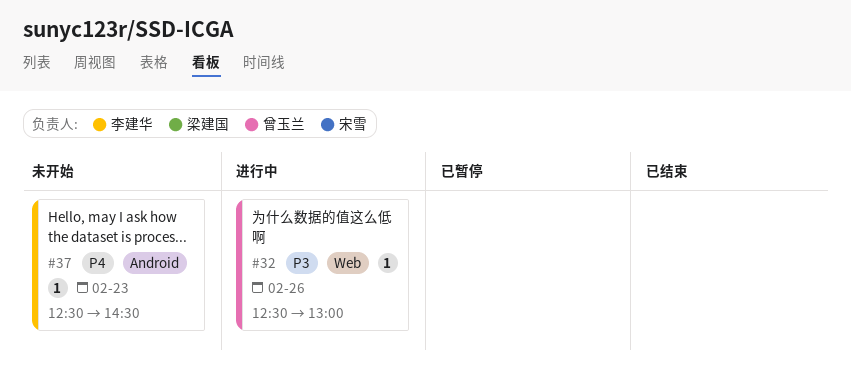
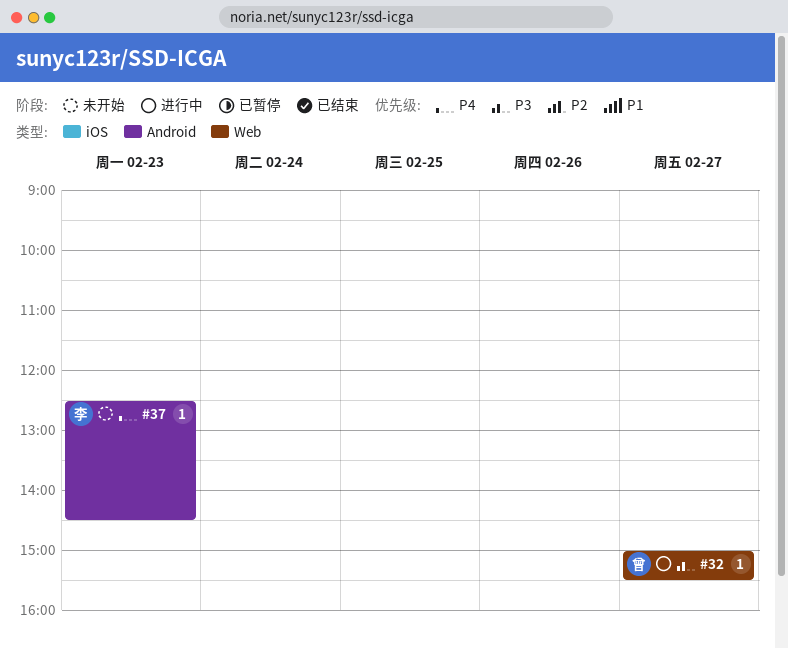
#32, day: Feb 26 -> Feb 27
#32, begins: 12:30 -> 15:00
#32, ends: 13:00 -> 15:30

